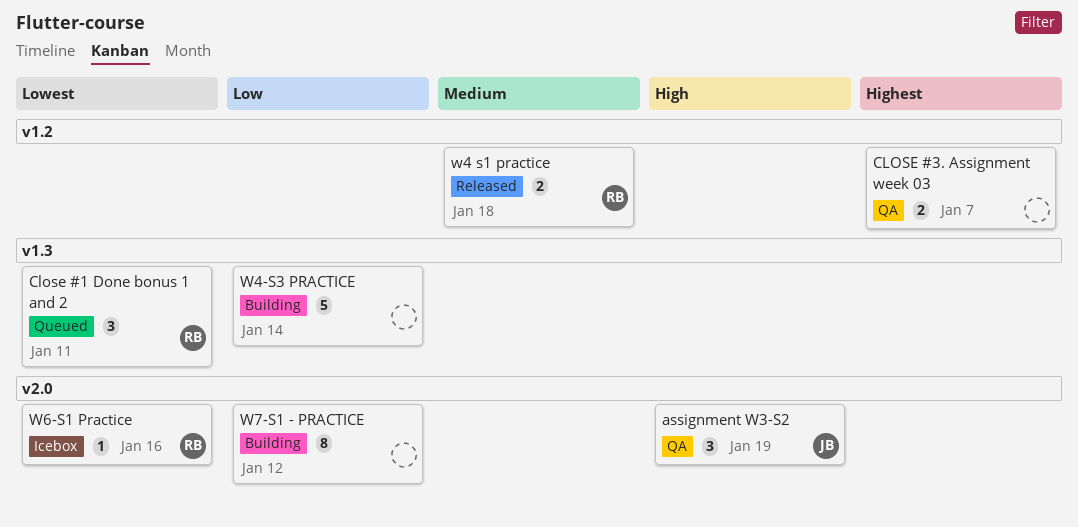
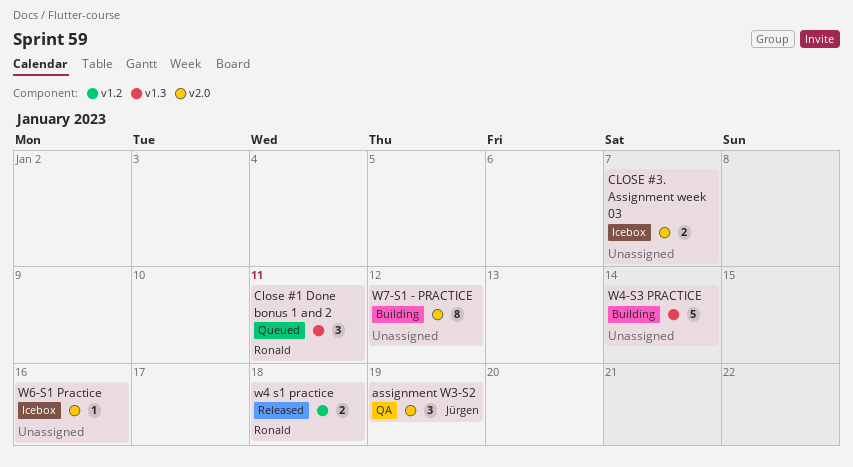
CLOSE #3. Assignment week 03, status: QA -> Icebox
CLOSE #3. Assignment week 03, label: v1.2 -> v2.0
W6-S1 Practice, owner: Ronald -> none

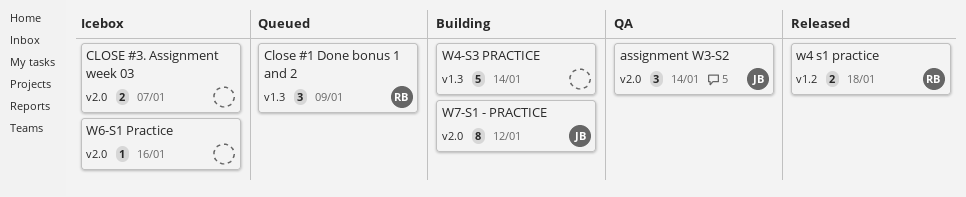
assignment W3-S2, due: Jan 19 -> Jan 14
Close #1 Done bonus 1 and 2, due: Jan 11 -> Jan 9
W7-S1 - PRACTICE, owner: none -> Jürgen

